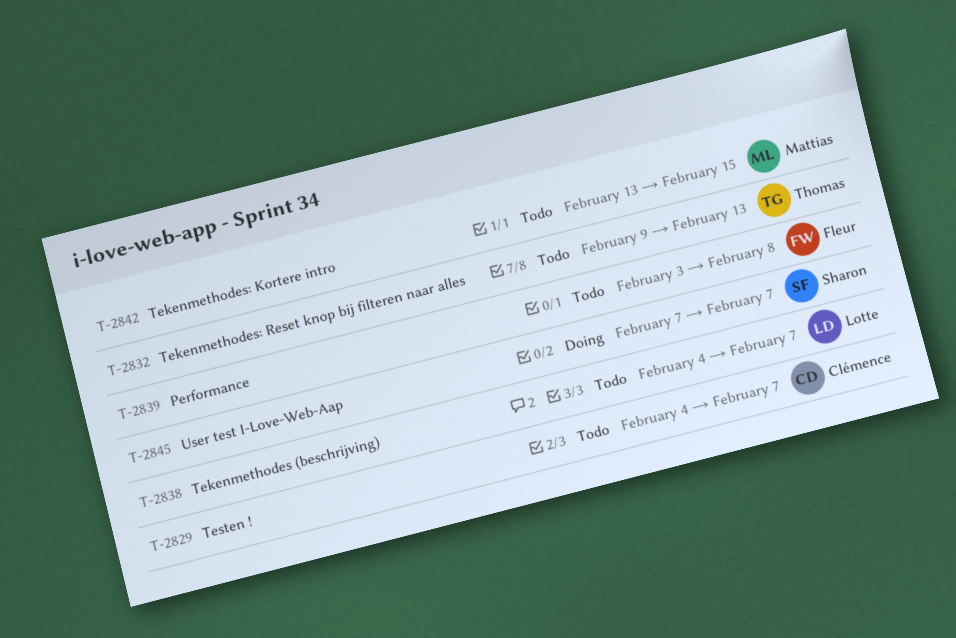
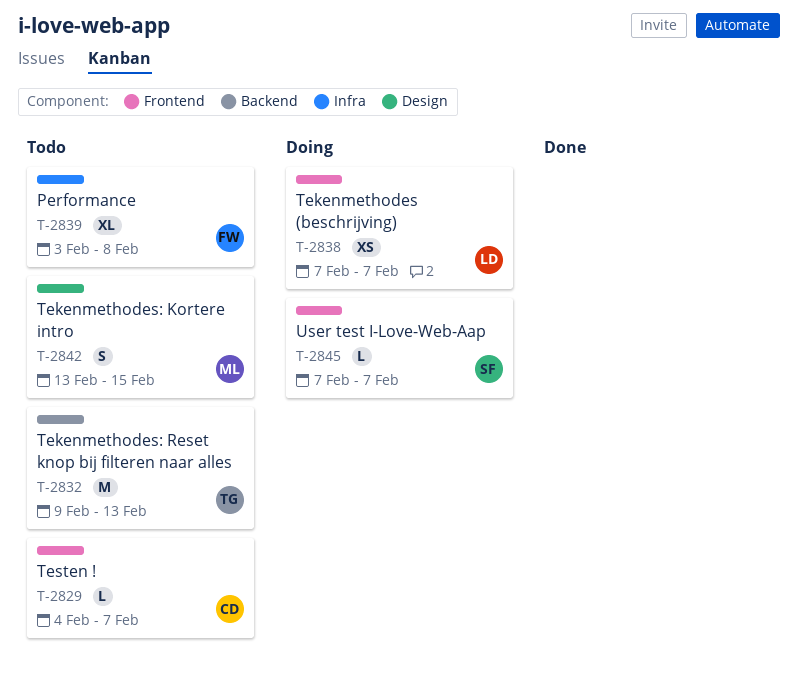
T-2838, status: Todo -> Doing
T-2838, start: Feb 4 -> Feb 7

